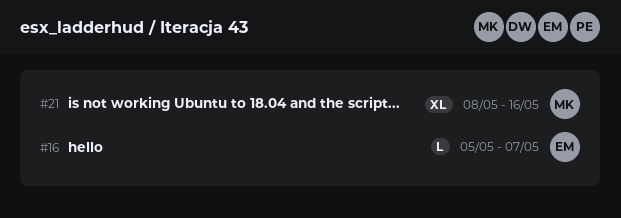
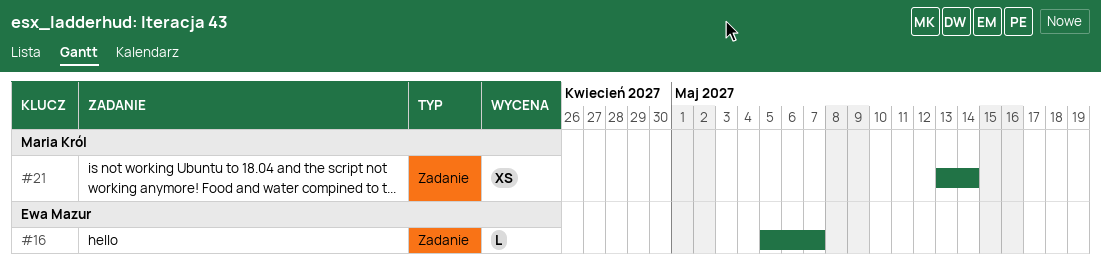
#21, estimate: XL -> XS
#21, start: May 8 -> May 13
#21, due: May 16 -> May 14

